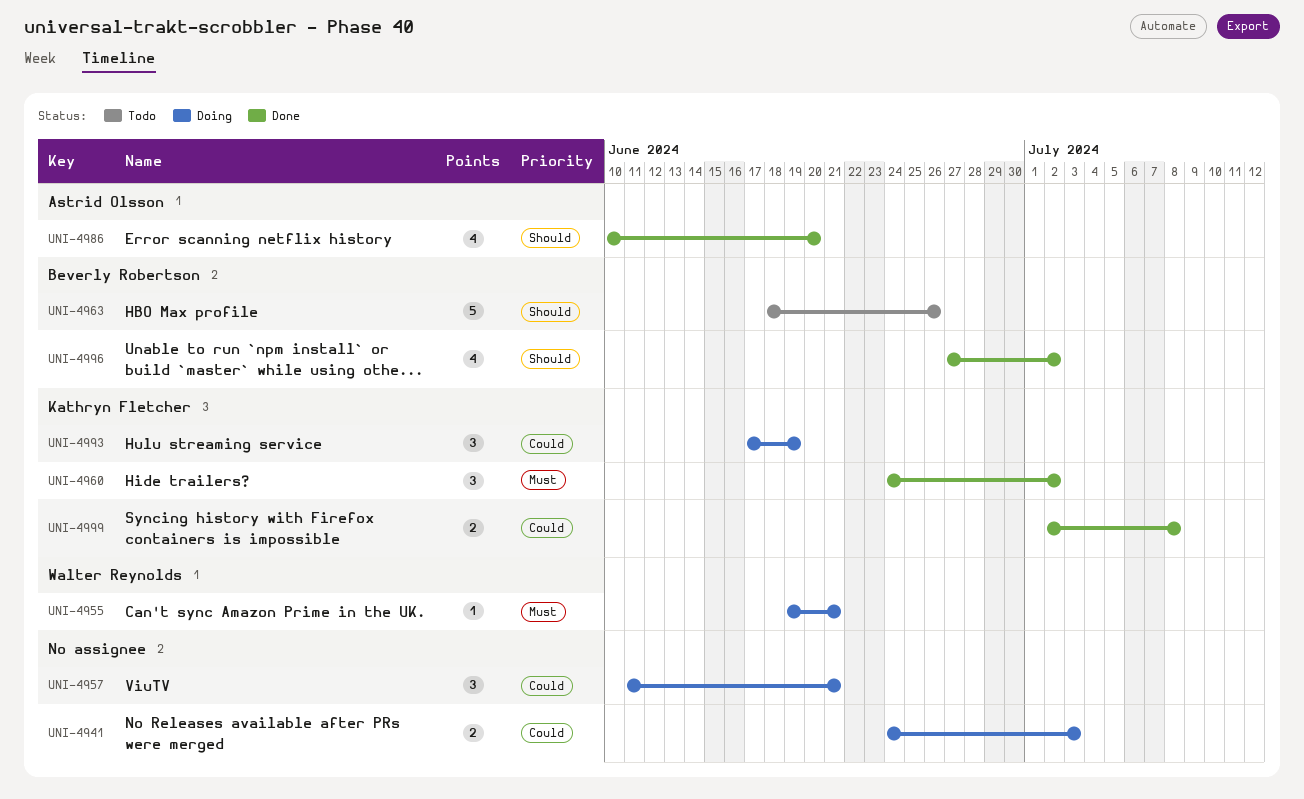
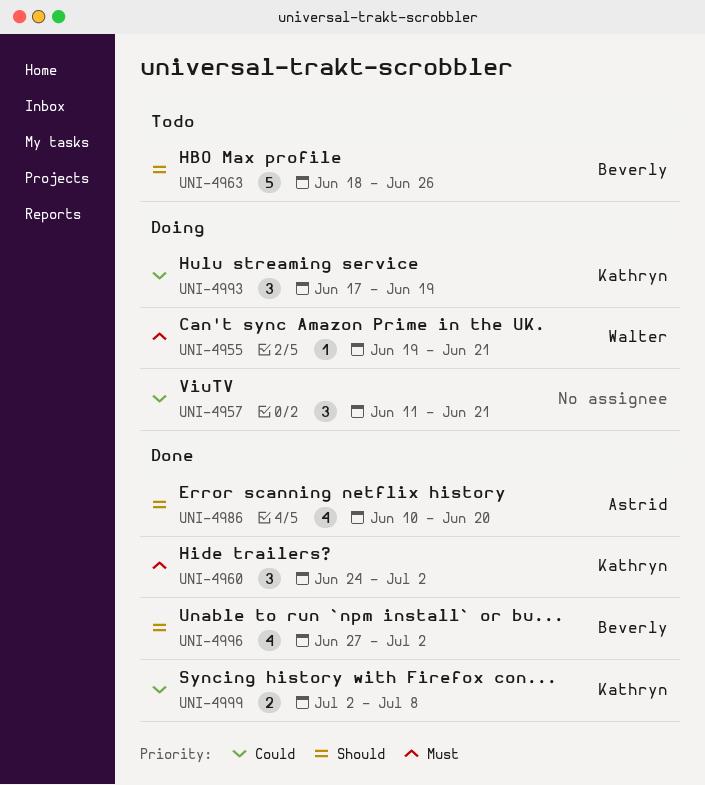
UNI-4941: present -> none

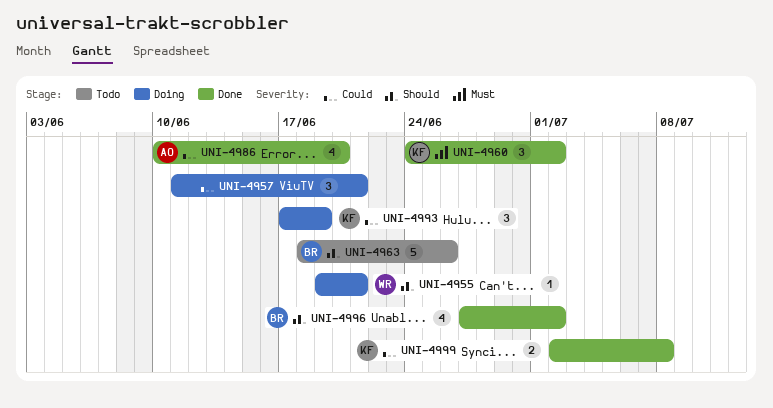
UNI-4955, priority: Must -> Should
UNI-4986, priority: Should -> Could

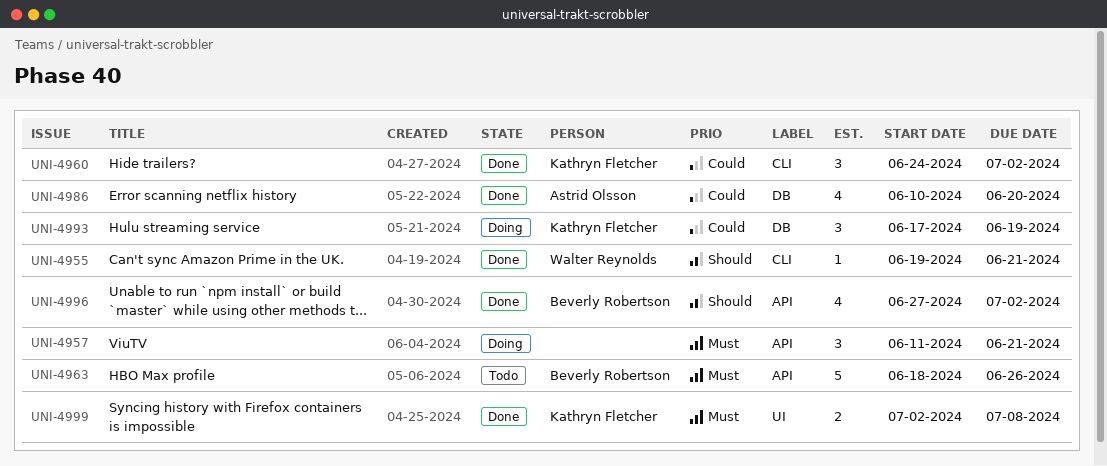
UNI-4955, status: Doing -> Done
UNI-4957, priority: Could -> Must
UNI-4960, priority: Must -> Could
UNI-4963, priority: Should -> Must
UNI-4999, priority: Could -> Must

